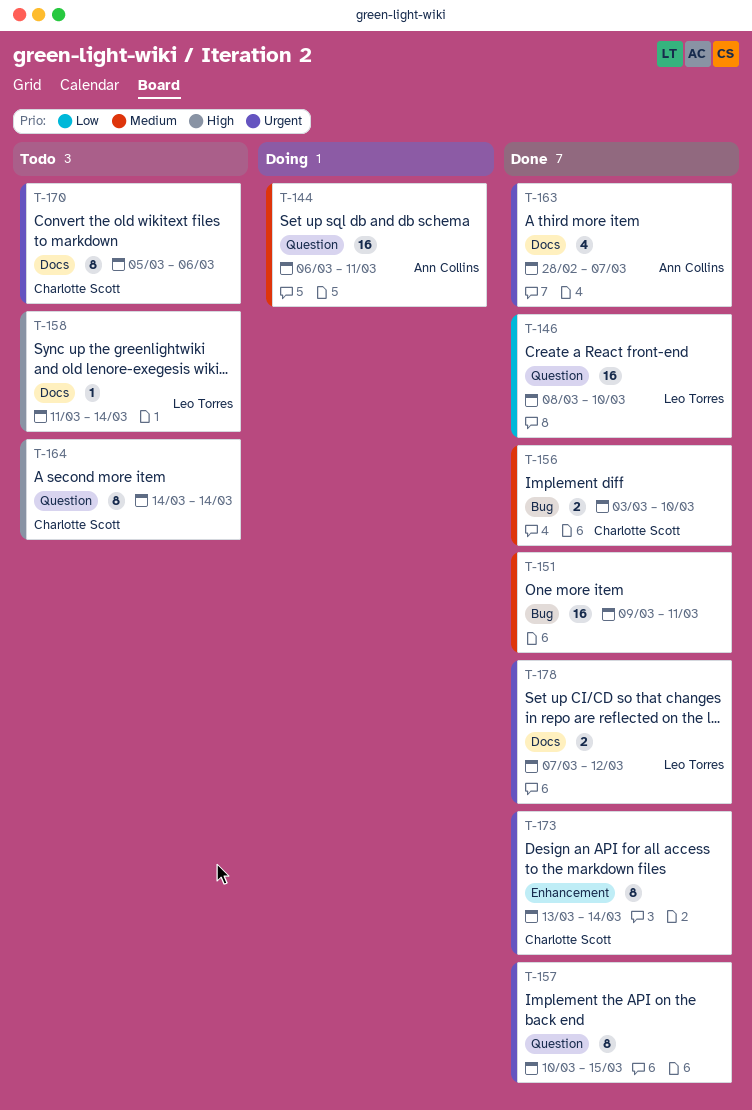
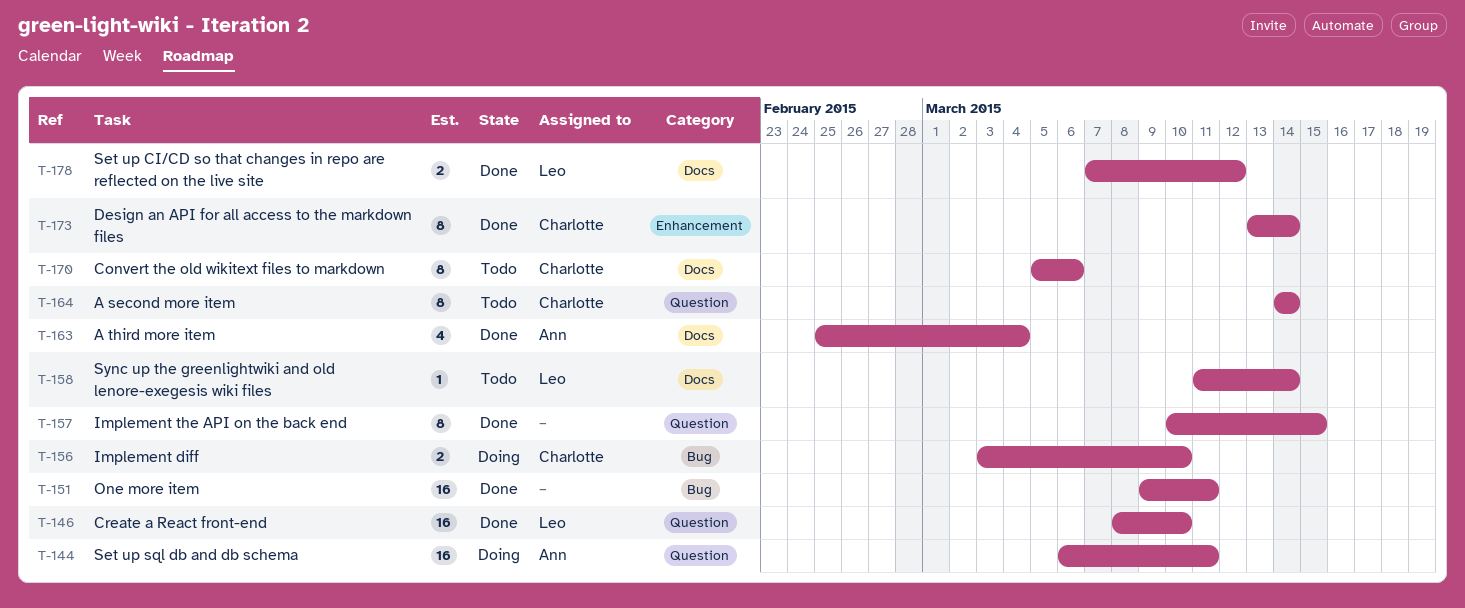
T-156, status: Done -> Doing
T-163, start: Feb 28 -> Feb 25
T-163, due: Mar 7 -> Mar 4

